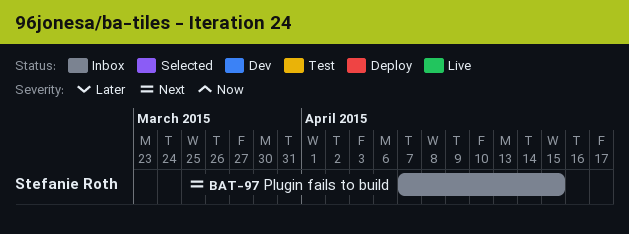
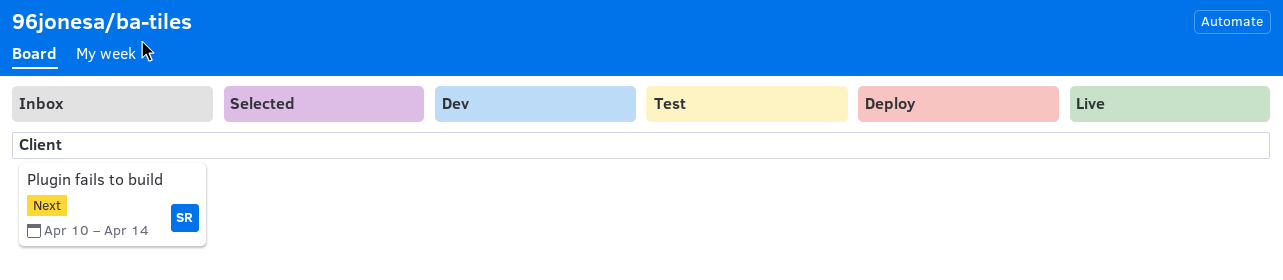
Plugin fails to build, start: Apr 7 -> Apr 10
Plugin fails to build, due: Apr 15 -> Apr 14

